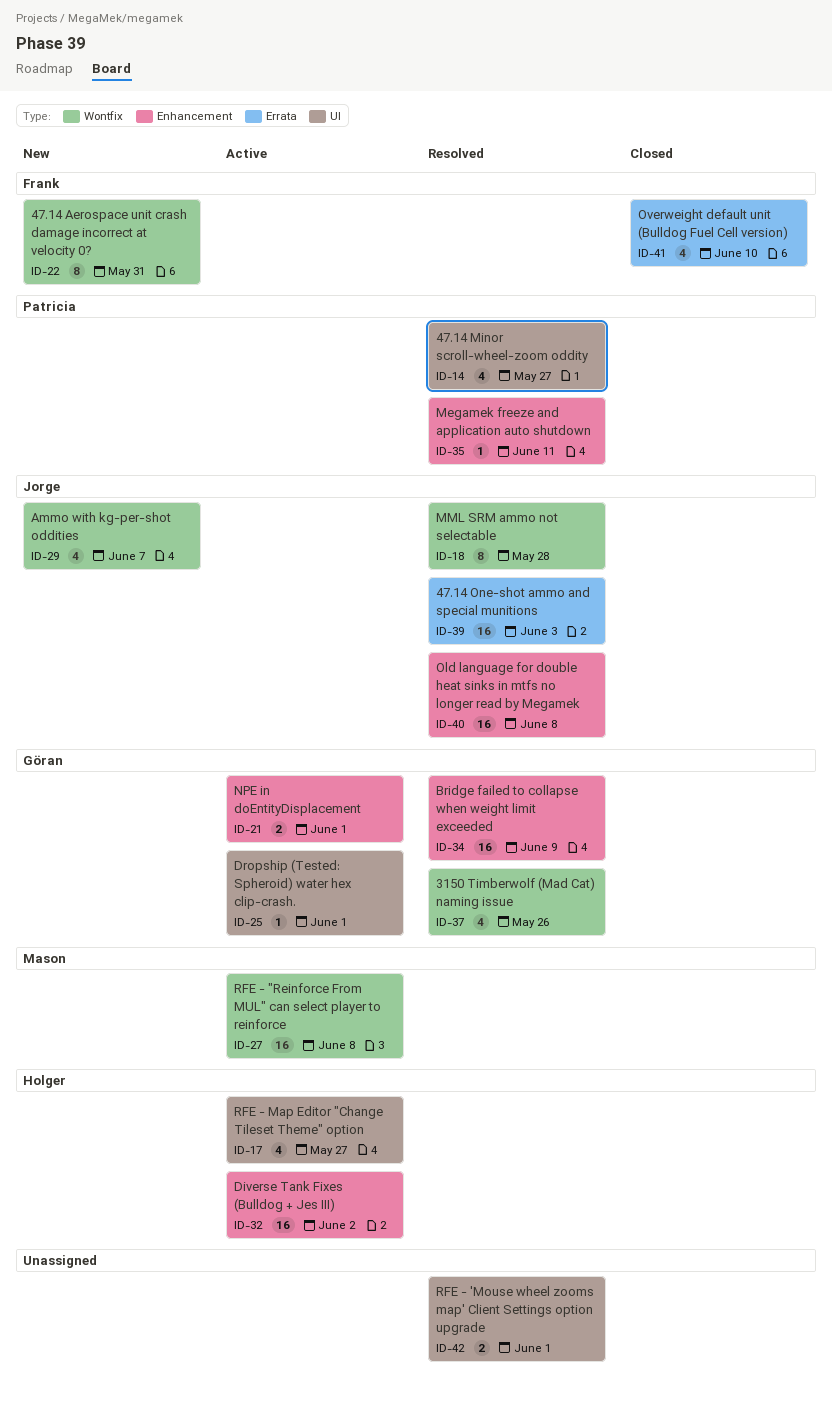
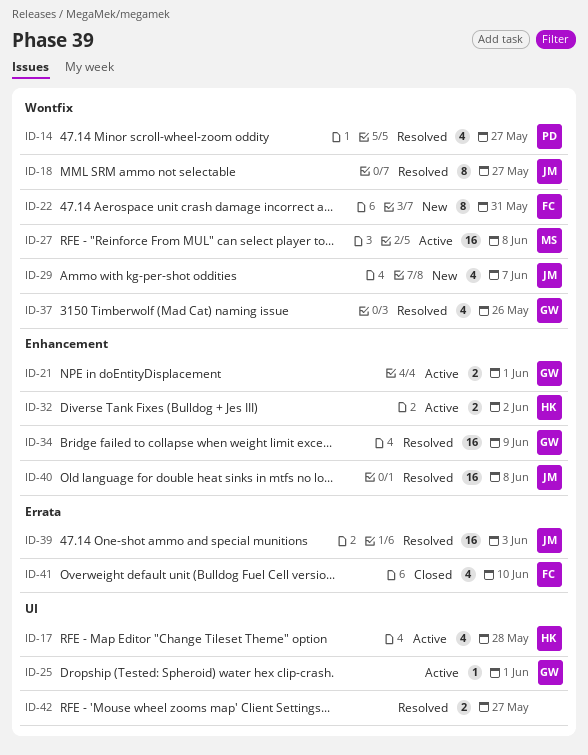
ID-14, label: UI -> Wontfix
ID-17, due: May 27 -> May 28
ID-18, due: May 28 -> May 27
ID-32, estimate: 16 -> 2
ID-35: present -> none
ID-42, due: Jun 1 -> May 27

